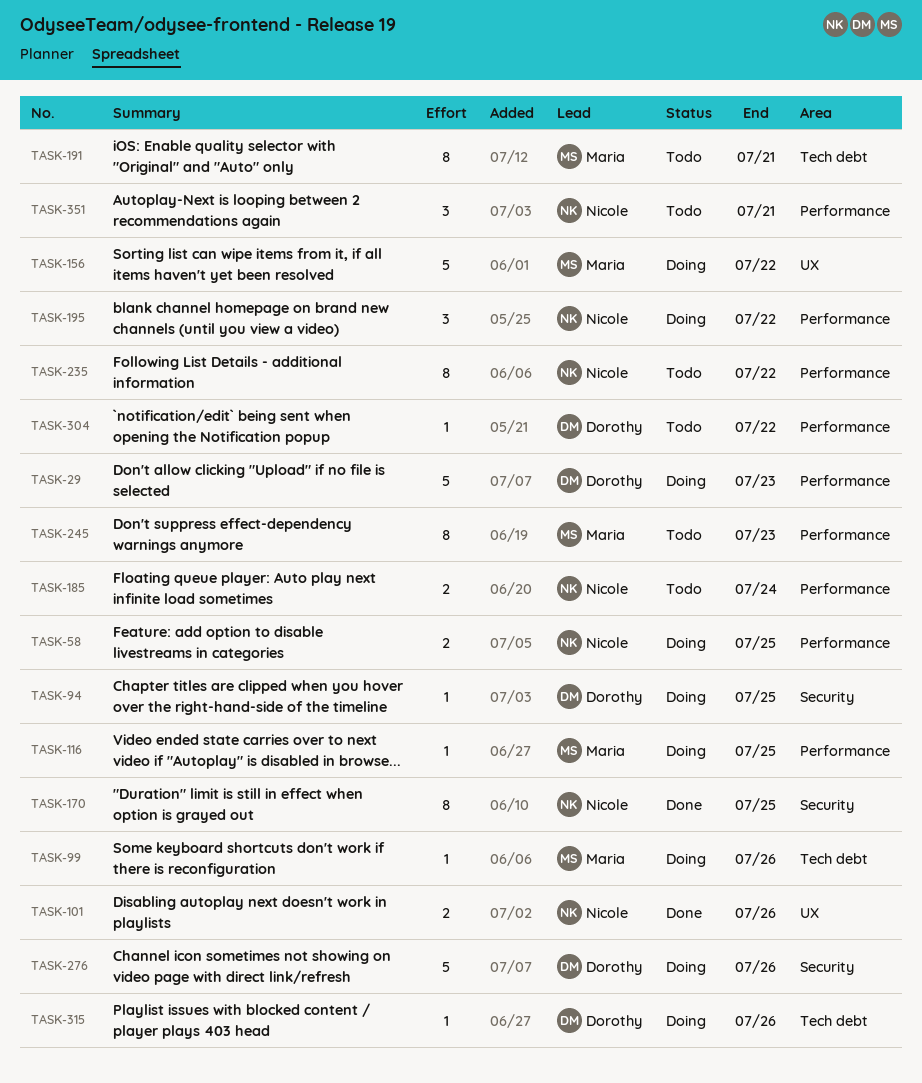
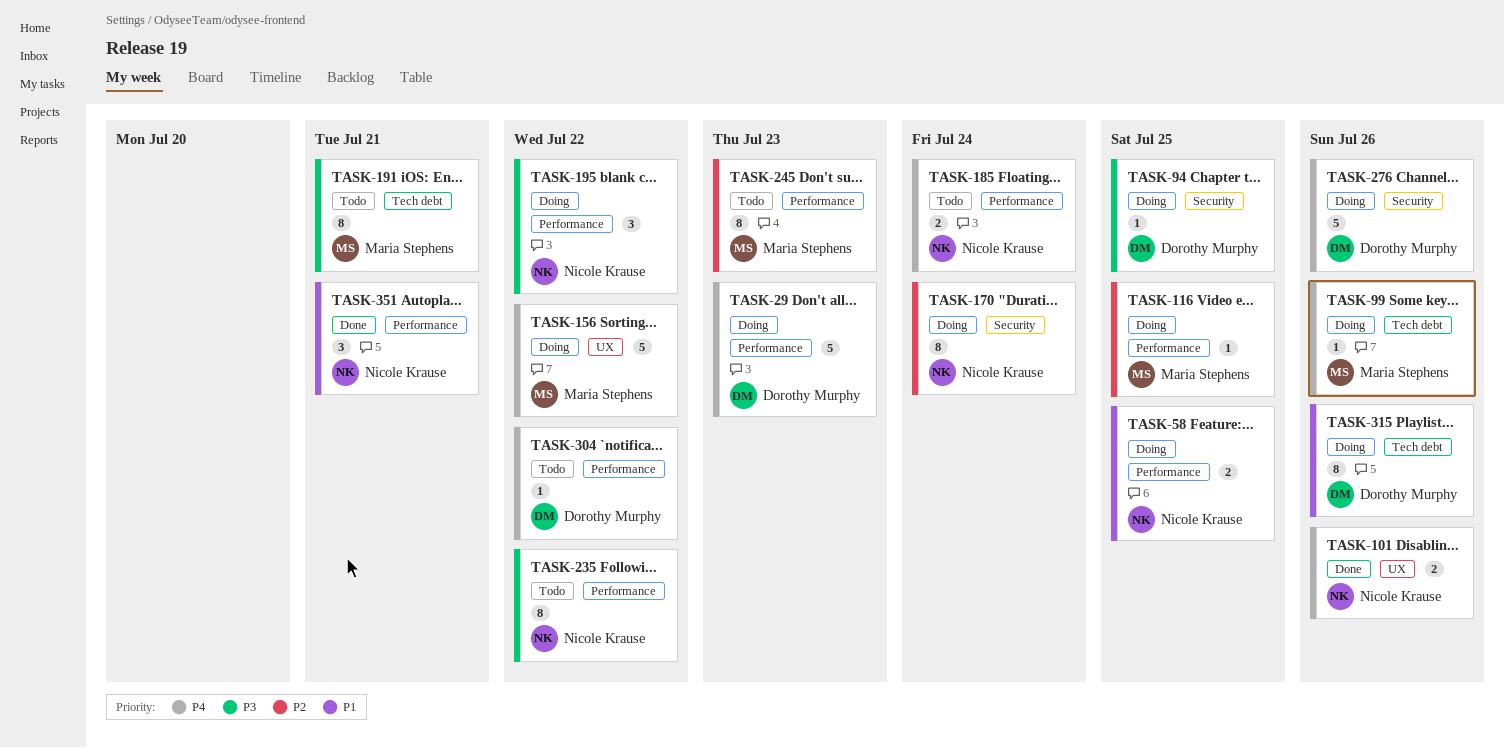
TASK-170, status: Done -> Doing
TASK-170, due: Jul 25 -> Jul 24
TASK-315, estimate: 1 -> 8
TASK-351, status: Todo -> Done

